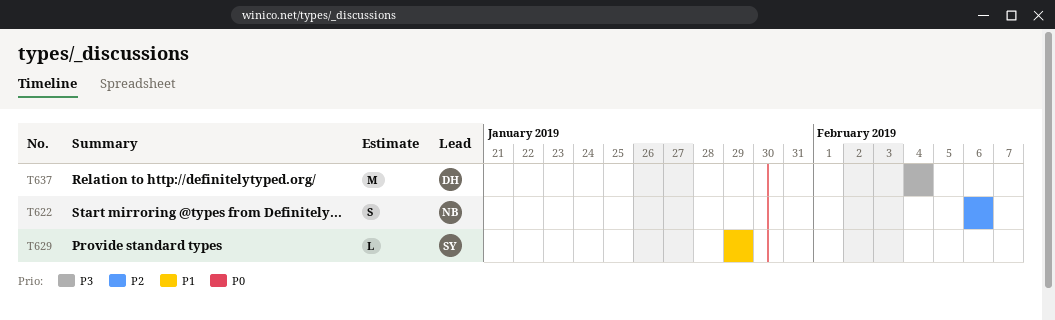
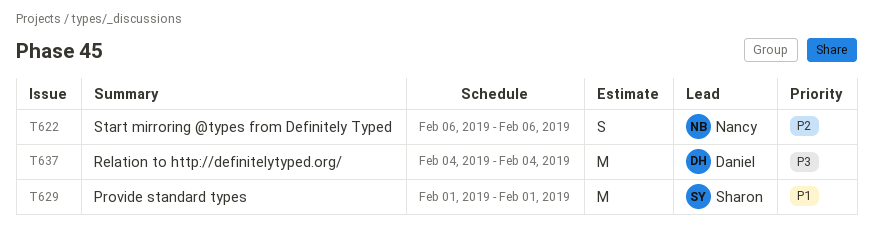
T629, estimate: L -> M
T629, start: Jan 29 -> Feb 1
T629, due: Jan 29 -> Feb 1

